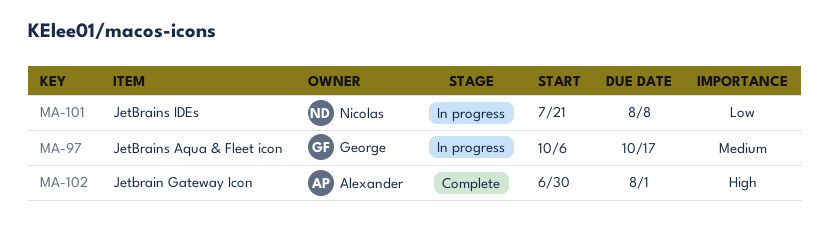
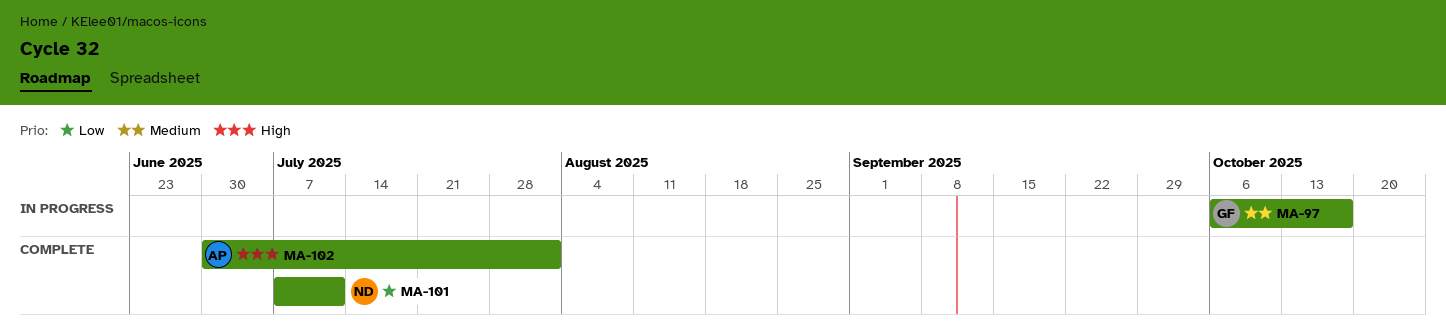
MA-101, status: In progress -> Complete
MA-101, start: Jul 21 -> Jul 7
MA-101, due: Aug 8 -> Jul 11

